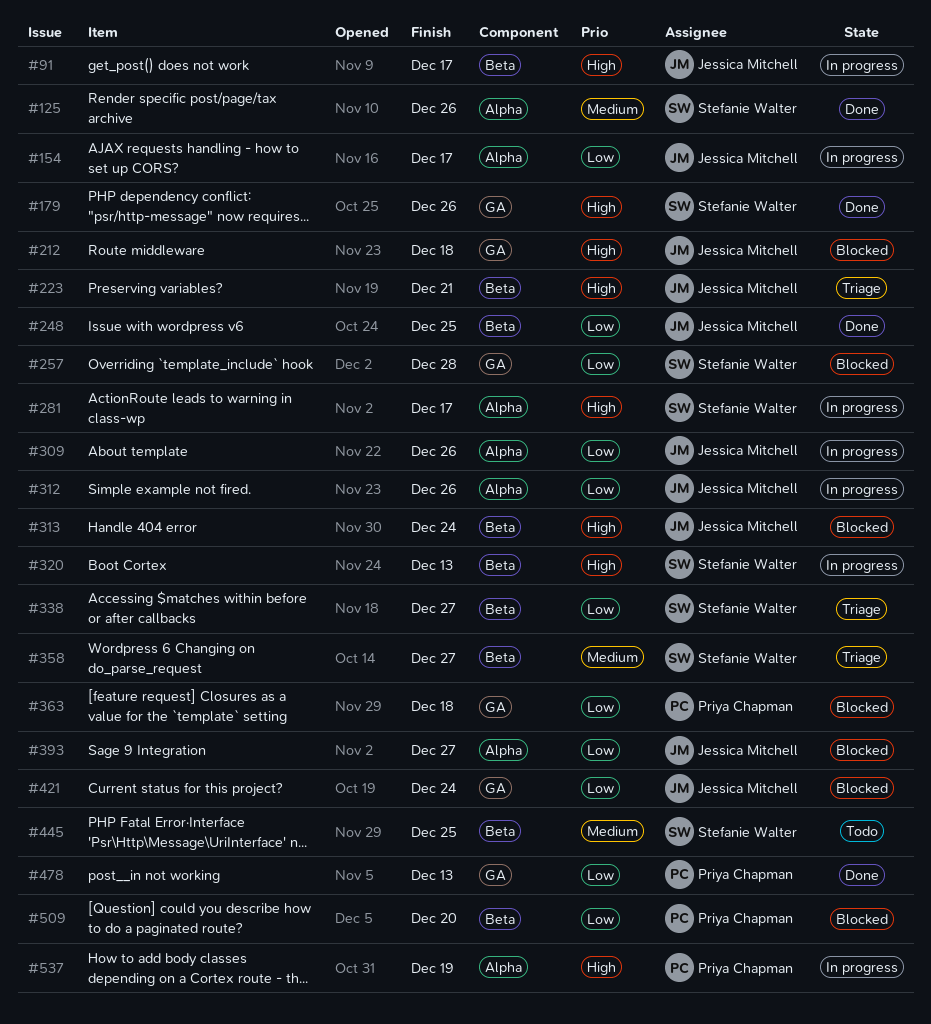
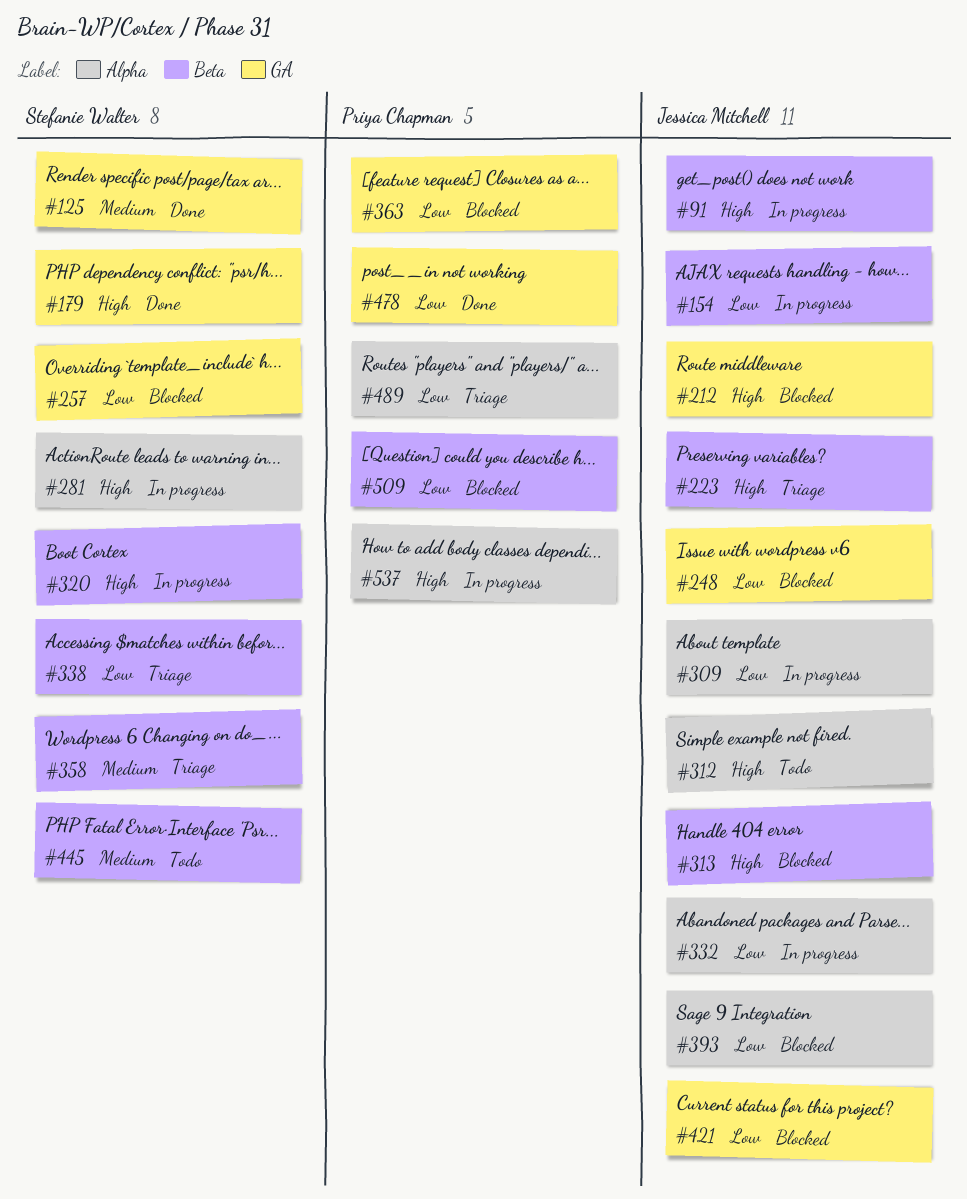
#125, label: Alpha -> GA
#154, label: Alpha -> Beta
#248, status: Done -> Blocked
#248, label: Beta -> GA
#312, status: In progress -> Todo
#312, priority: Low -> High
#332: none -> present
#489: none -> present

